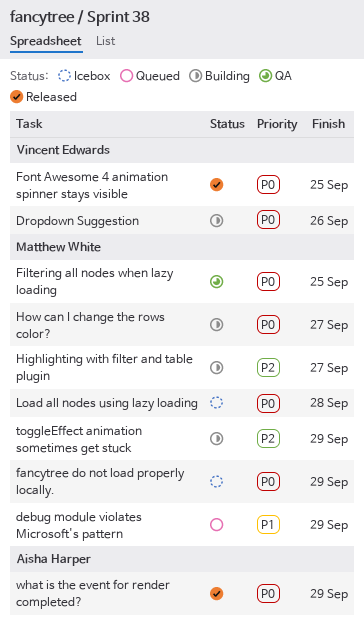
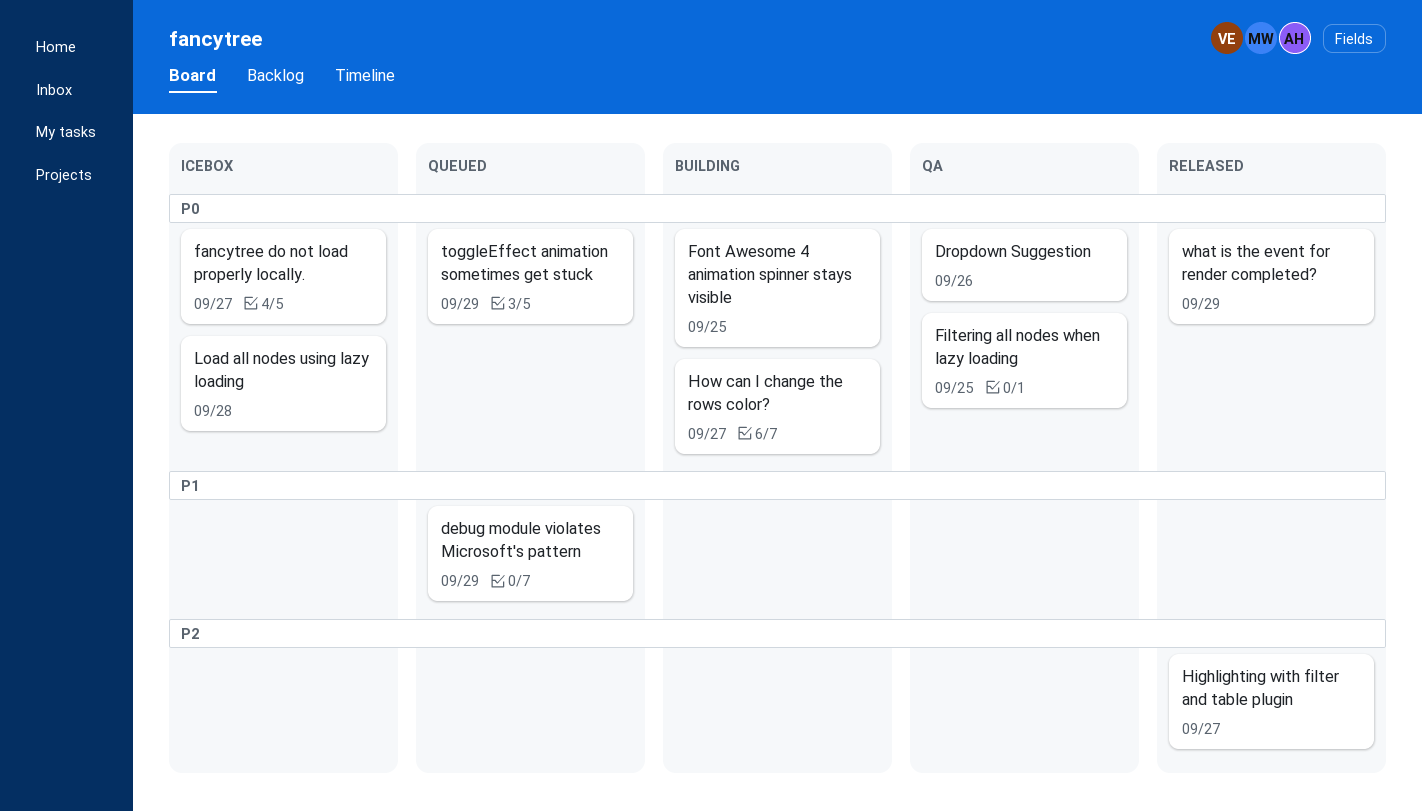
Dropdown Suggestion, status: Building -> QA
fancytree do not load properly locally., due: Sep 29 -> Sep 27
Font Awesome 4 animation spinner stays visible, status: Released -> Building
Highlighting with filter and table plugin, status: Building -> Released
toggleEffect animation sometimes get stuck, status: Building -> Queued
toggleEffect animation sometimes get stuck, priority: P2 -> P0

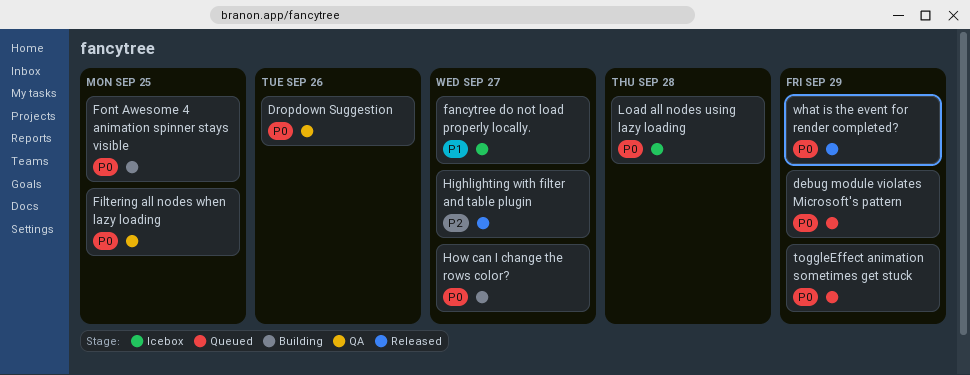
debug module violates Microsoft's pattern, priority: P1 -> P0
fancytree do not load properly locally., priority: P0 -> P1

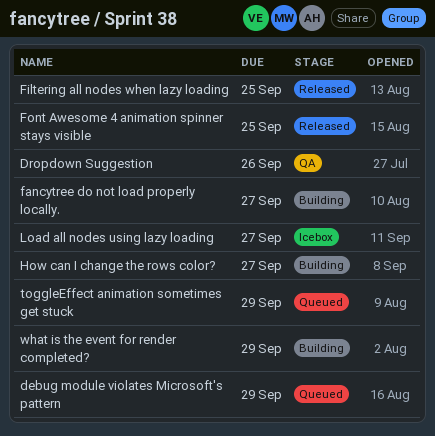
fancytree do not load properly locally., status: Icebox -> Building
Filtering all nodes when lazy loading, status: QA -> Released
Font Awesome 4 animation spinner stays visible, status: Building -> Released
Highlighting with filter and table plugin: present -> none
Load all nodes using lazy loading, due: Sep 28 -> Sep 27
what is the event for render completed?, status: Released -> Building

